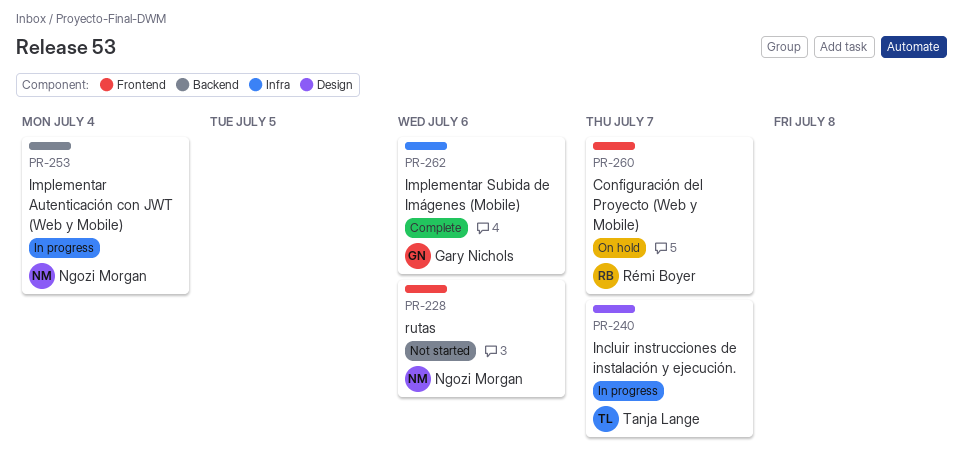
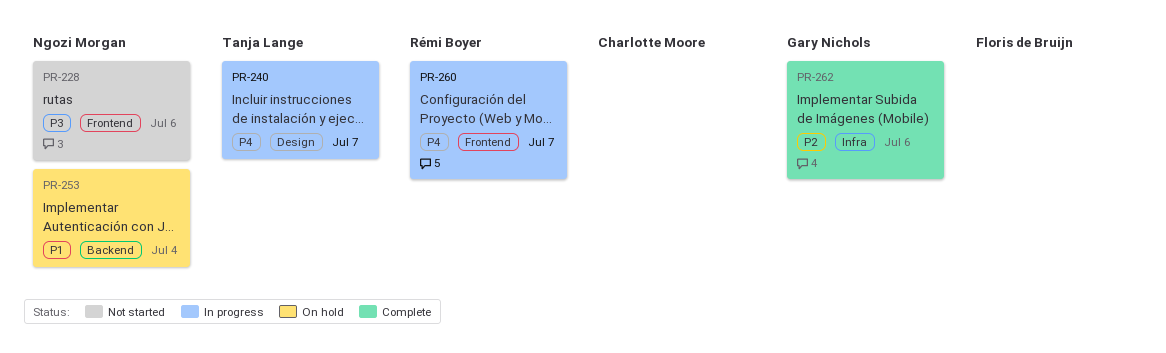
PR-253, status: In progress -> On hold
PR-260, status: On hold -> In progress

